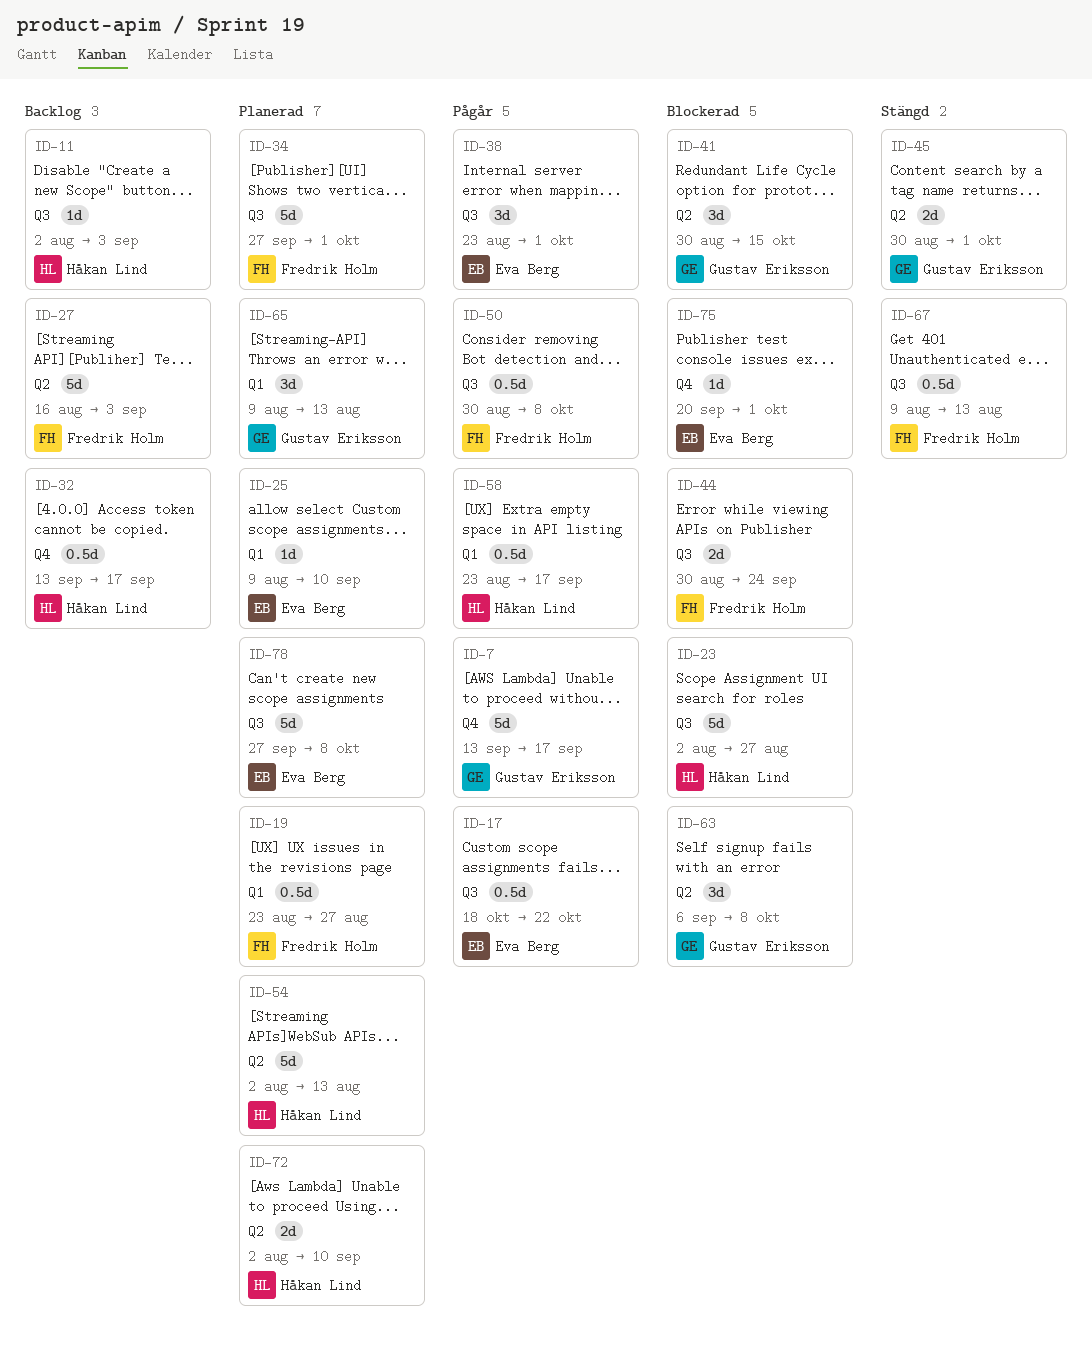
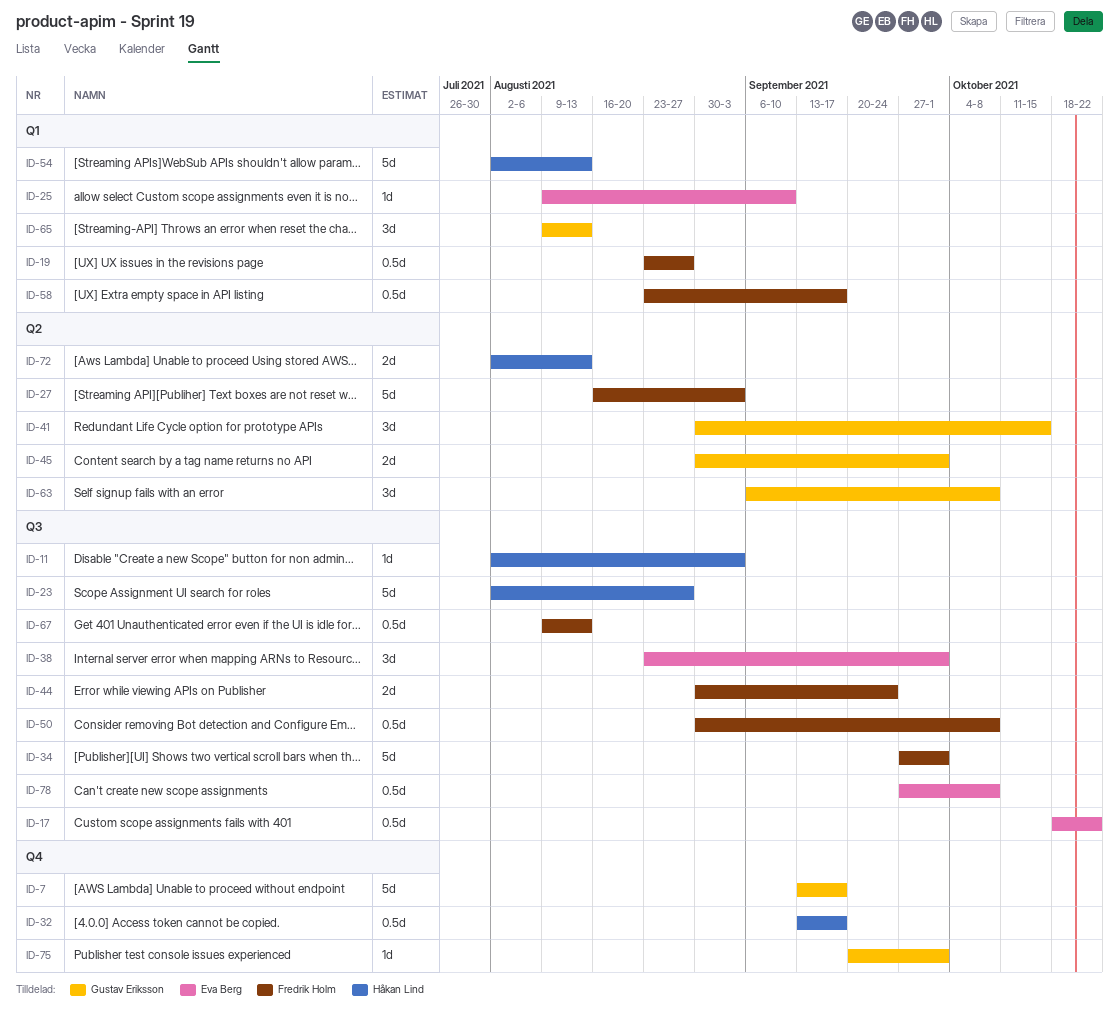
ID-54, label: Q2 -> Q1
ID-58, owner: Håkan Lind -> Fredrik Holm
ID-72, due: Sep 10 -> Aug 13
ID-75, owner: Eva Berg -> Gustav Eriksson
ID-78, estimate: 5d -> 0.5d

